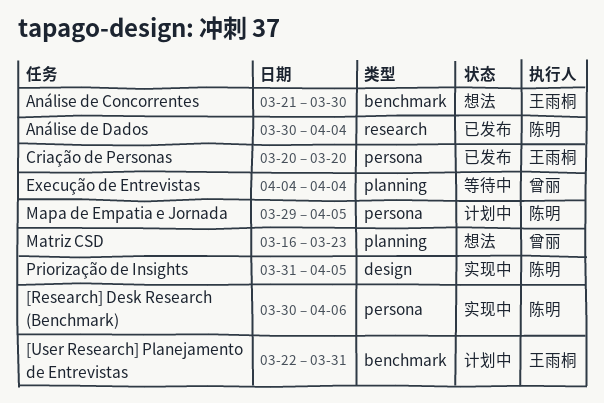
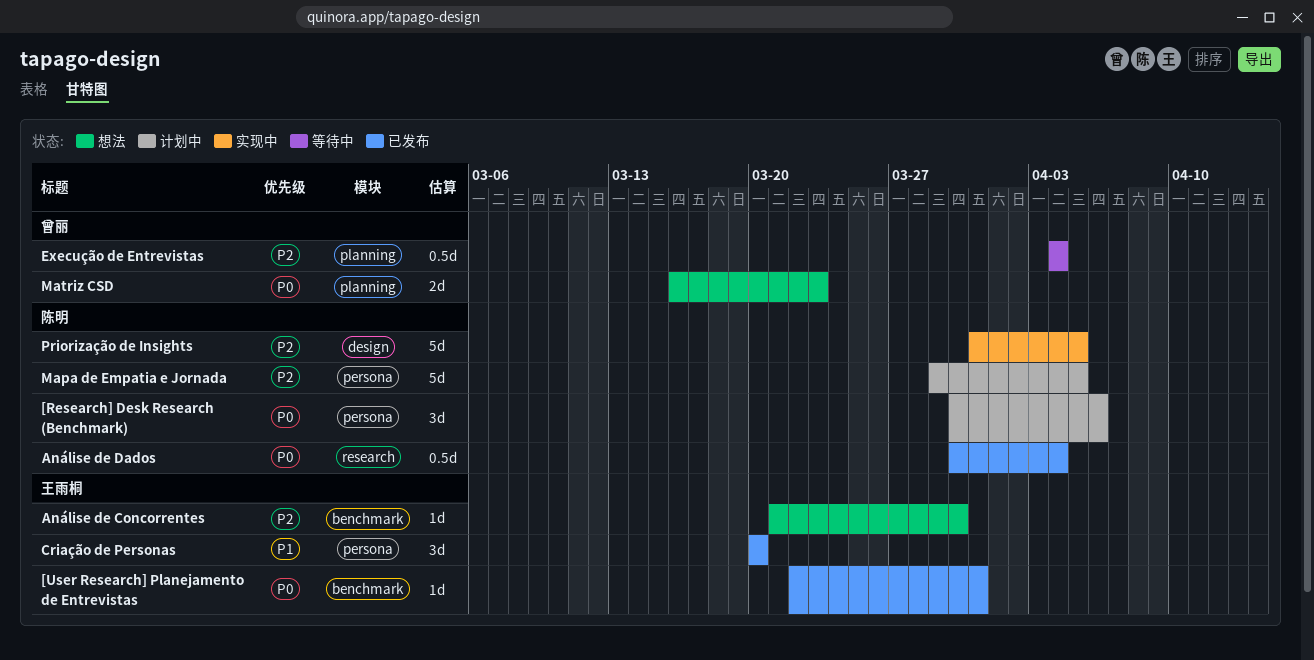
[Research] Desk Research (Benchmark), status: 实现中 -> 计划中
[User Research] Planejamento de Entrevistas, status: 计划中 -> 已发布

